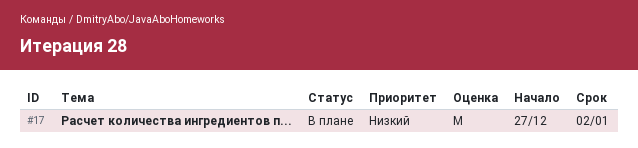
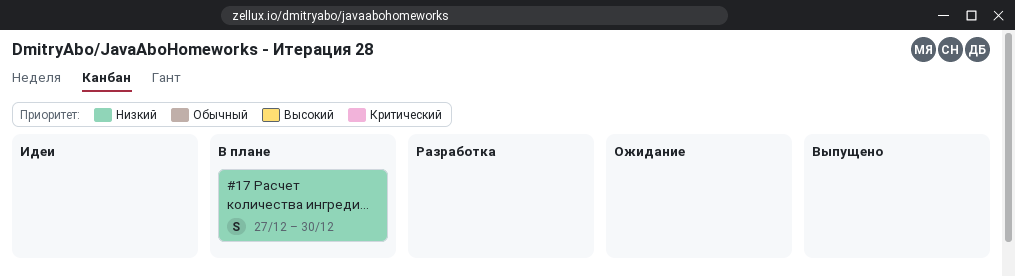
#17, estimate: M -> S
#17, due: Jan 2 -> Dec 30

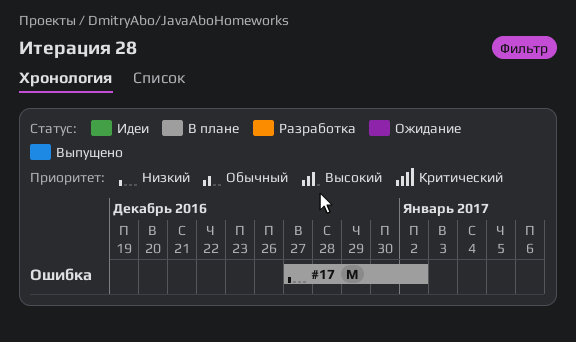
#17, estimate: S -> M
#17, due: Dec 30 -> Jan 2

